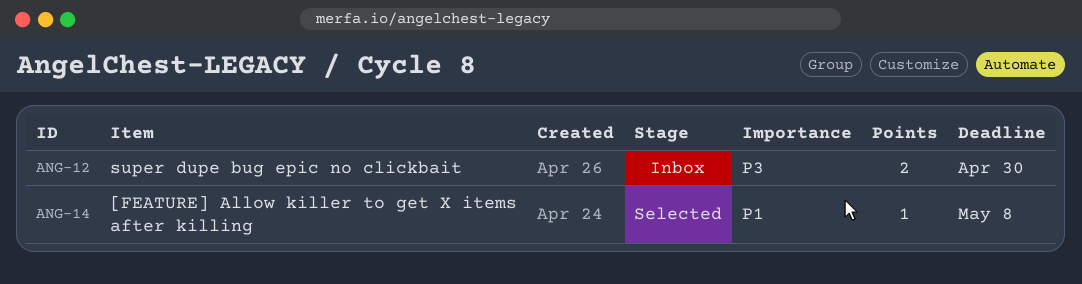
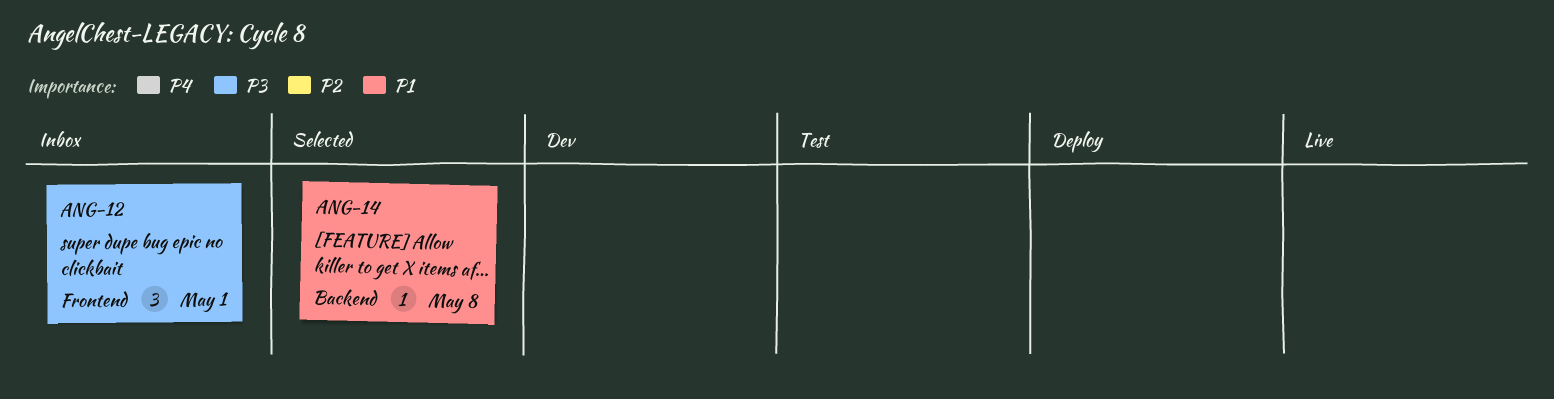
ANG-12, estimate: 2 -> 3
ANG-12, due: Apr 30 -> May 1

